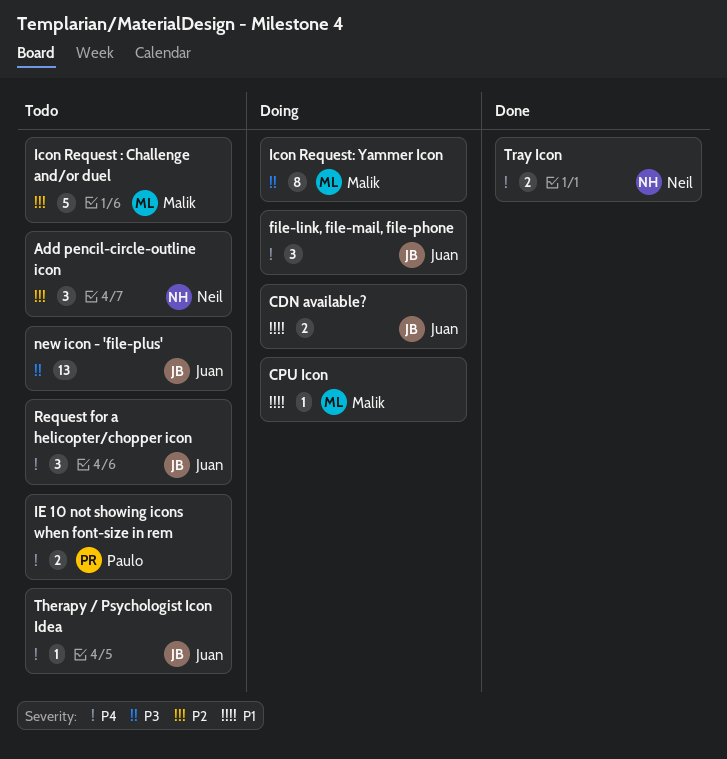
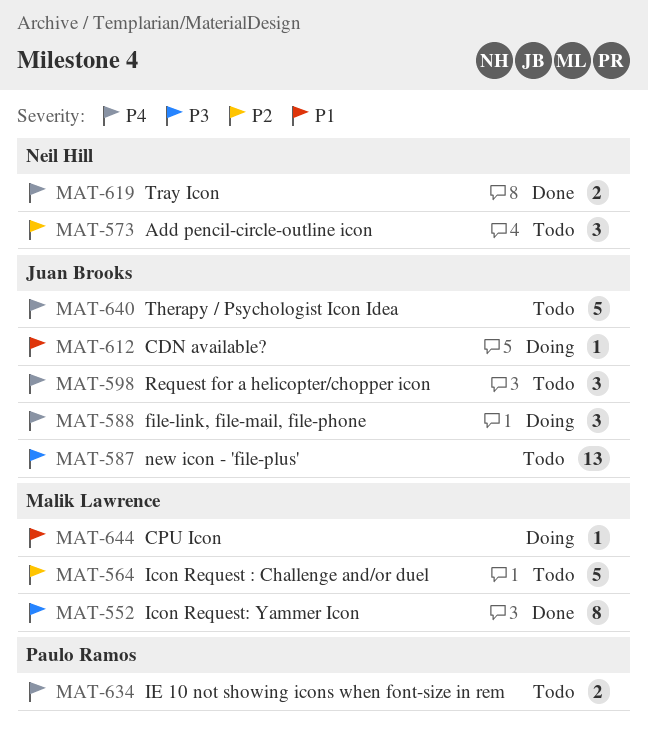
CDN available?, estimate: 2 -> 1
Icon Request: Yammer Icon, status: Doing -> Done
Therapy / Psychologist Icon Idea, estimate: 1 -> 5

